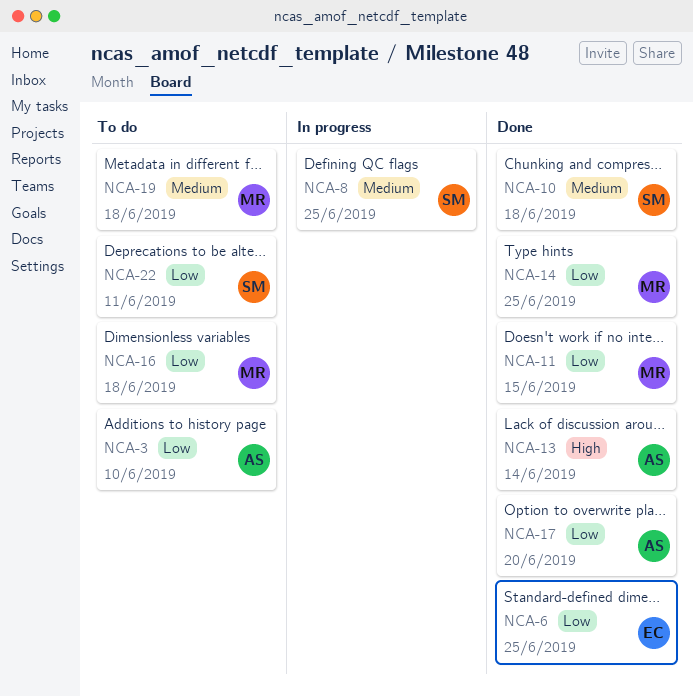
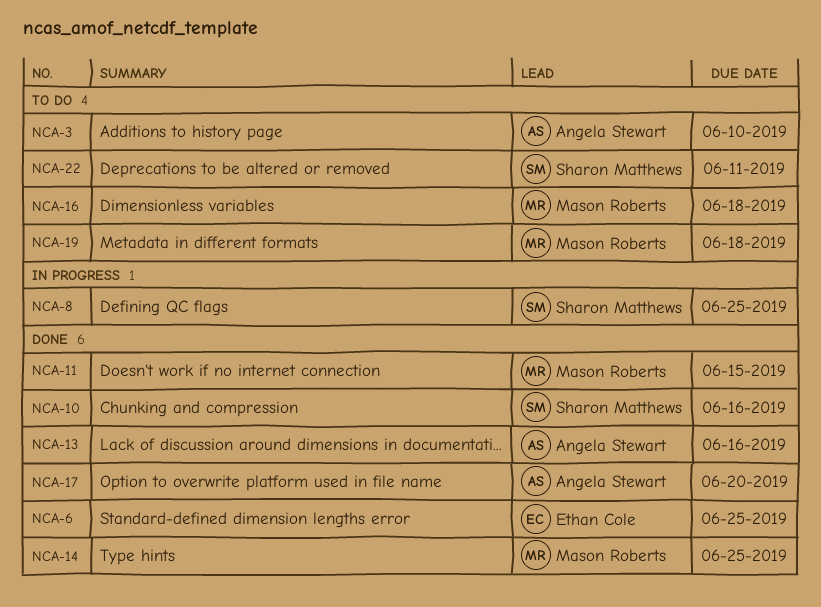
NCA-10, due: Jun 18 -> Jun 16
NCA-13, due: Jun 14 -> Jun 16

